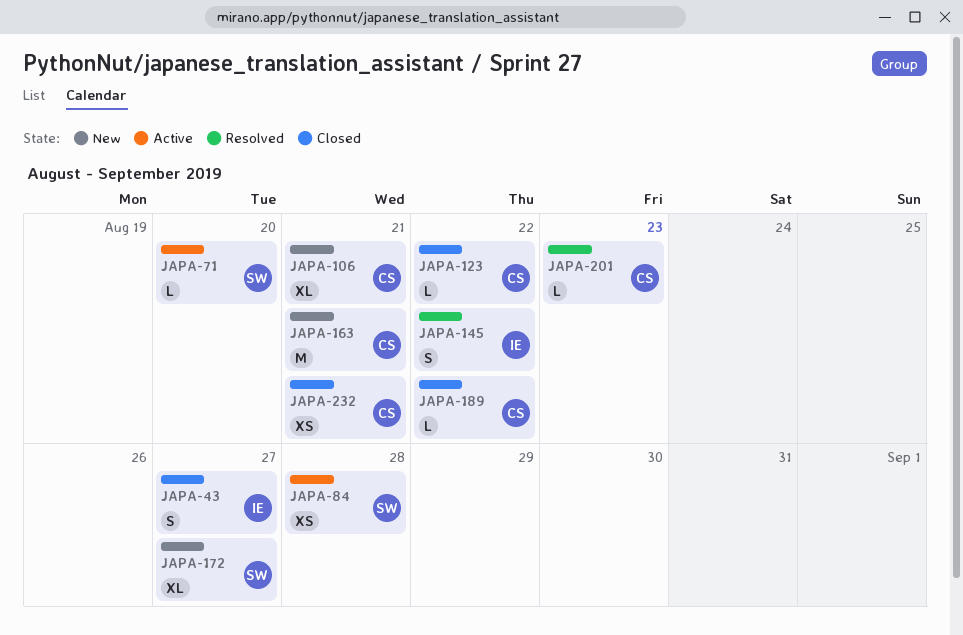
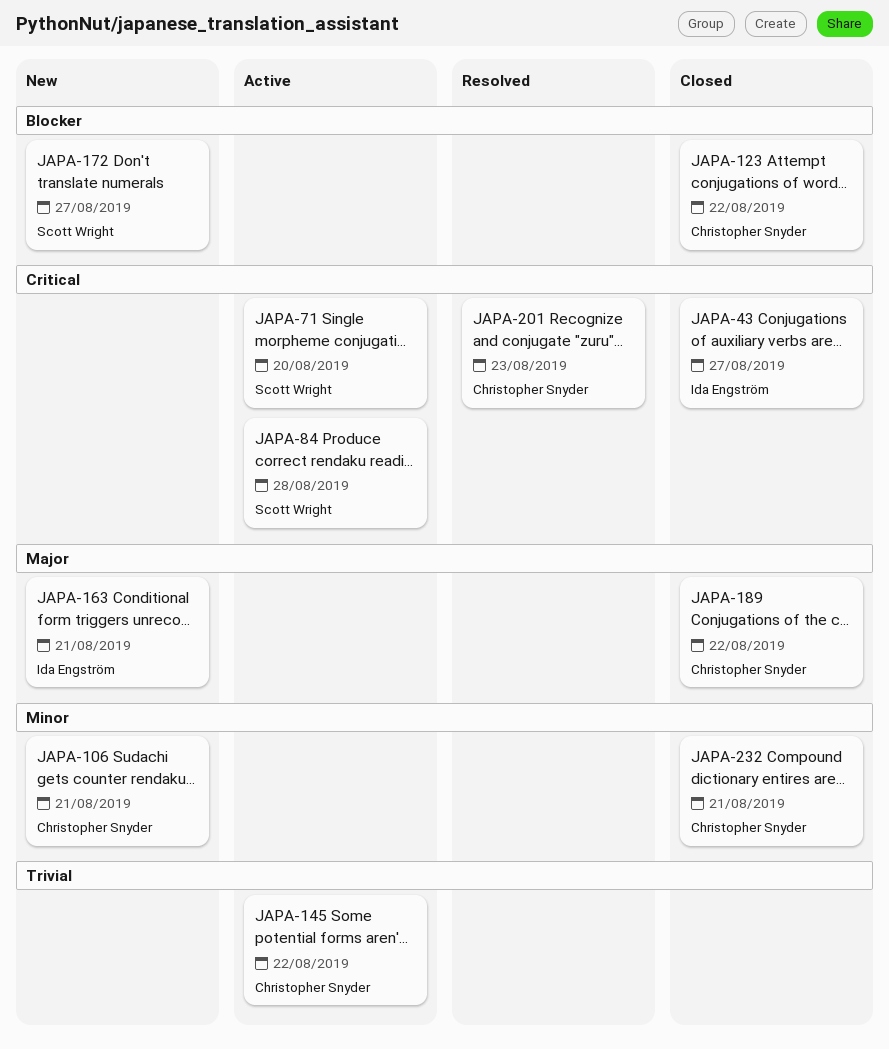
JAPA-145, status: Resolved -> Active
JAPA-145, owner: Ida Engström -> Christopher Snyder
JAPA-163, owner: Christopher Snyder -> Ida Engström

